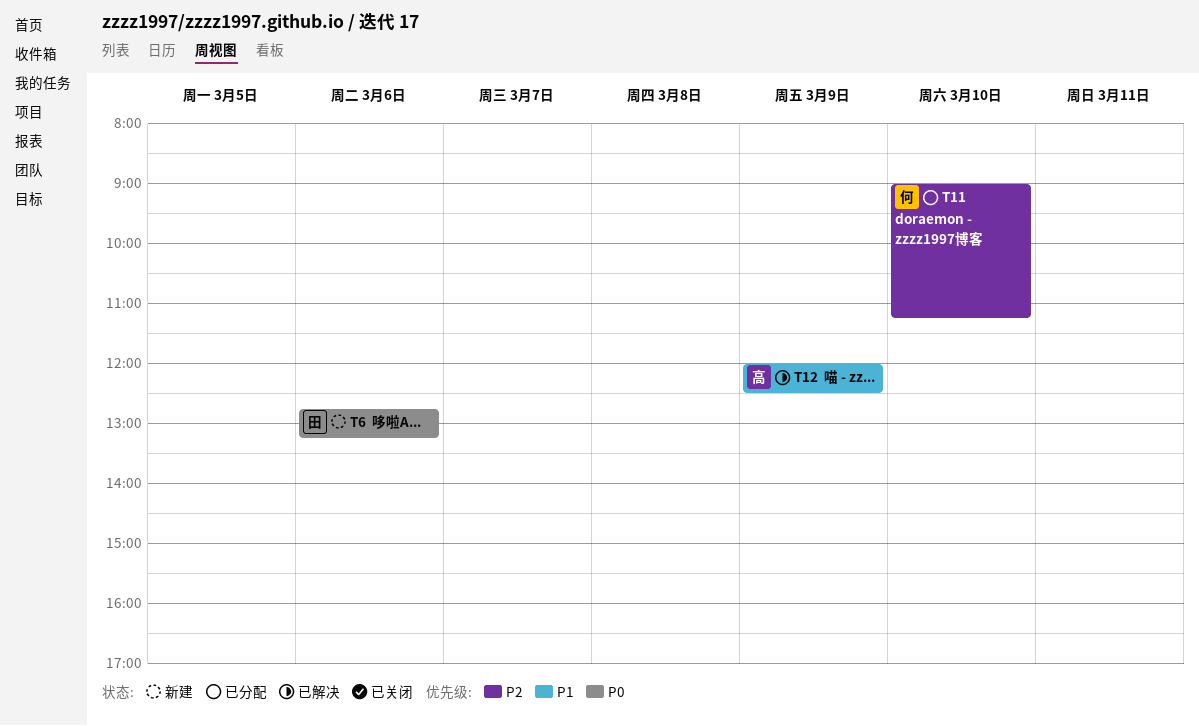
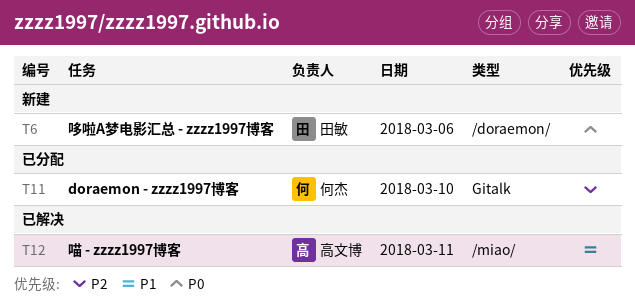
T12, day: Mar 9 -> Mar 11

